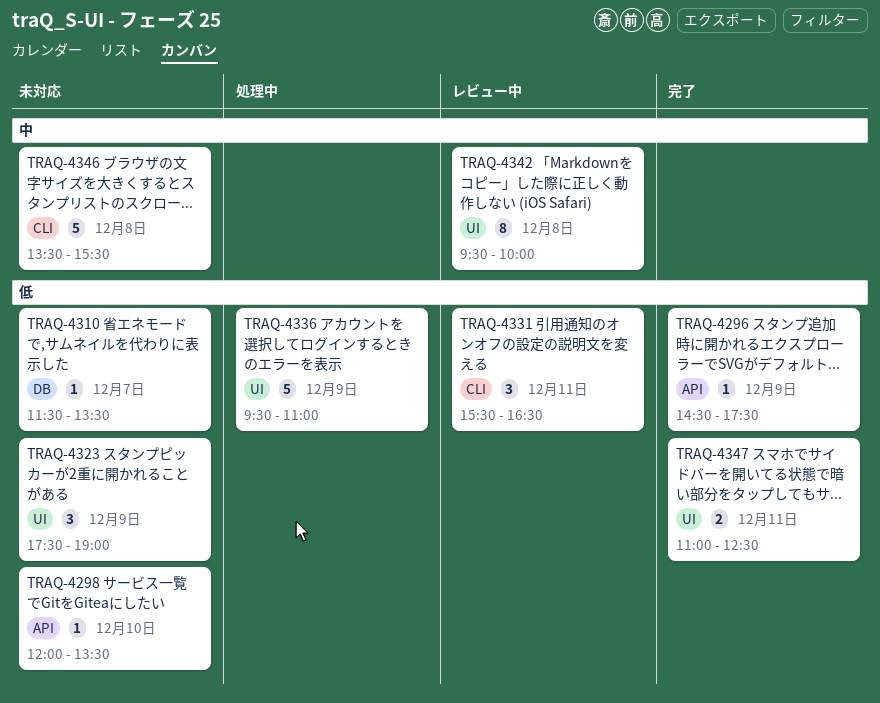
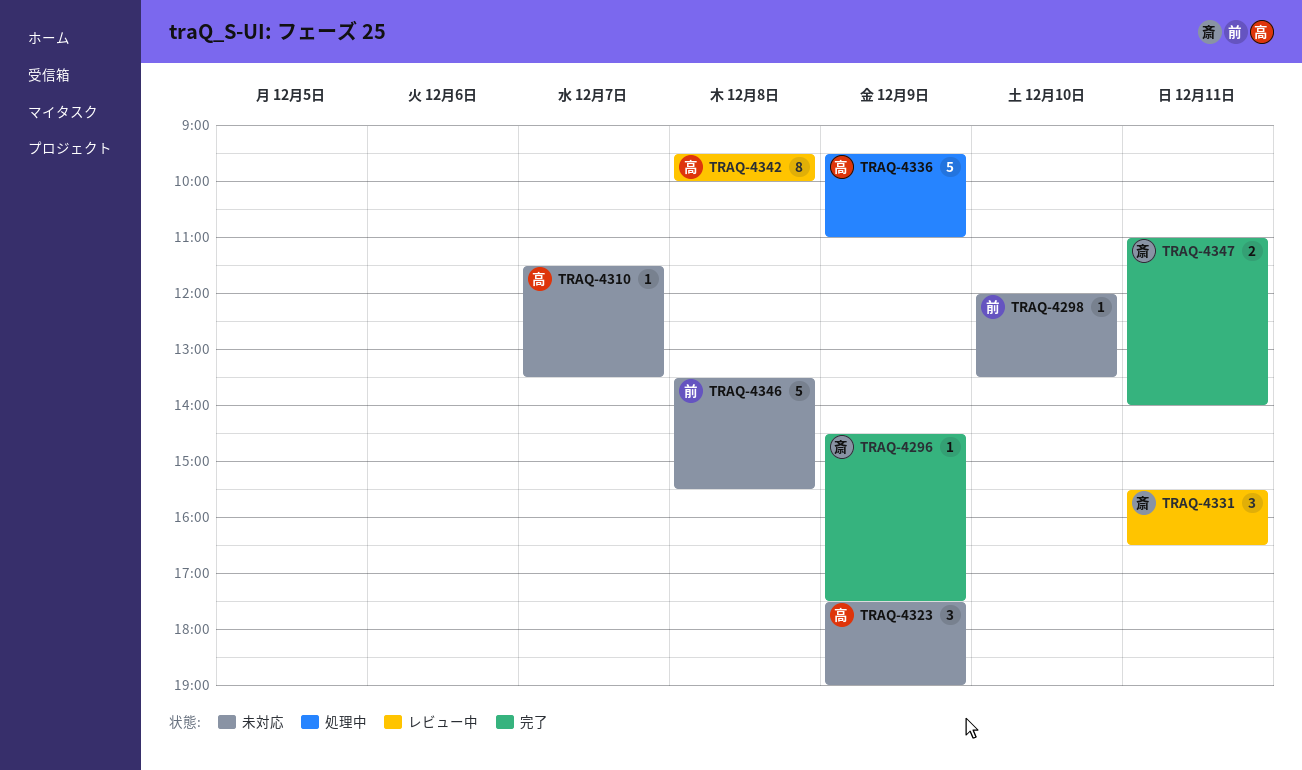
TRAQ-4347, ends: 12:30 -> 14:00

